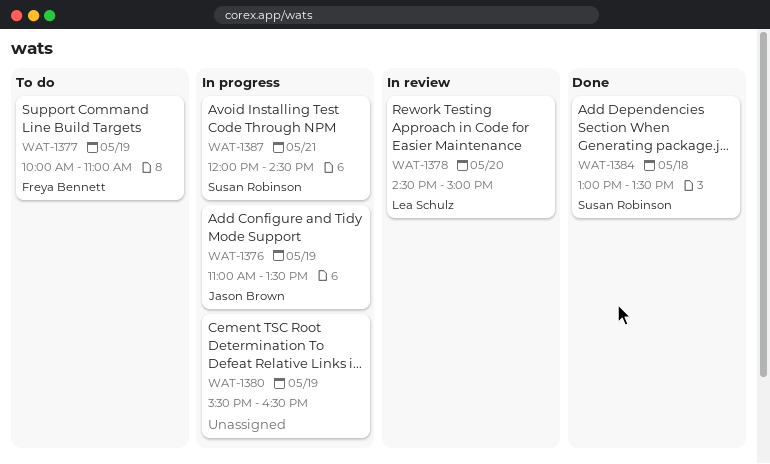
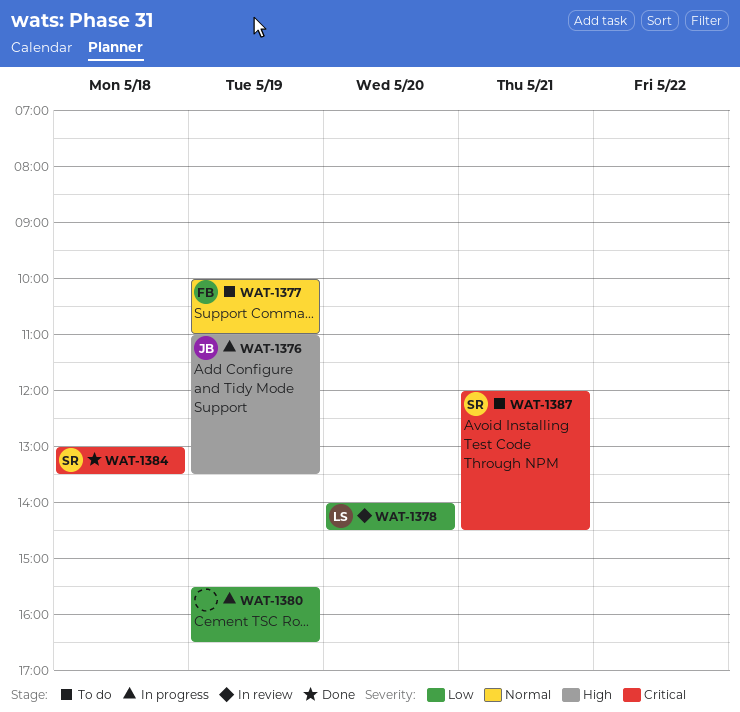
WAT-1378, begins: 14:30 -> 14:00
WAT-1378, ends: 15:00 -> 14:30
WAT-1387, status: In progress -> To do

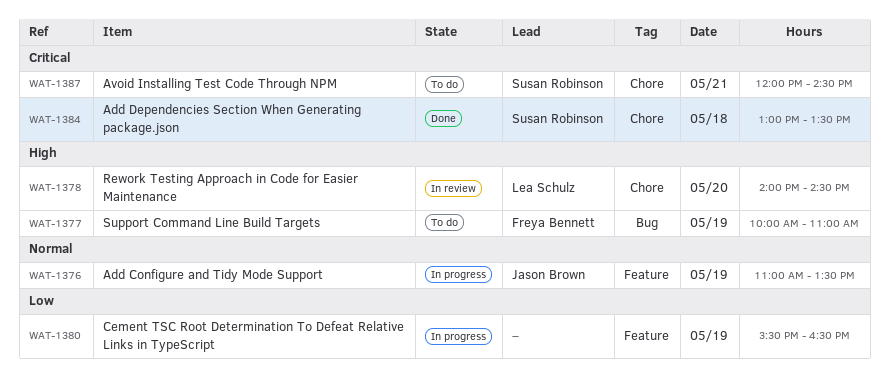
WAT-1376, priority: High -> Normal
WAT-1377, priority: Normal -> High
WAT-1378, priority: Low -> High

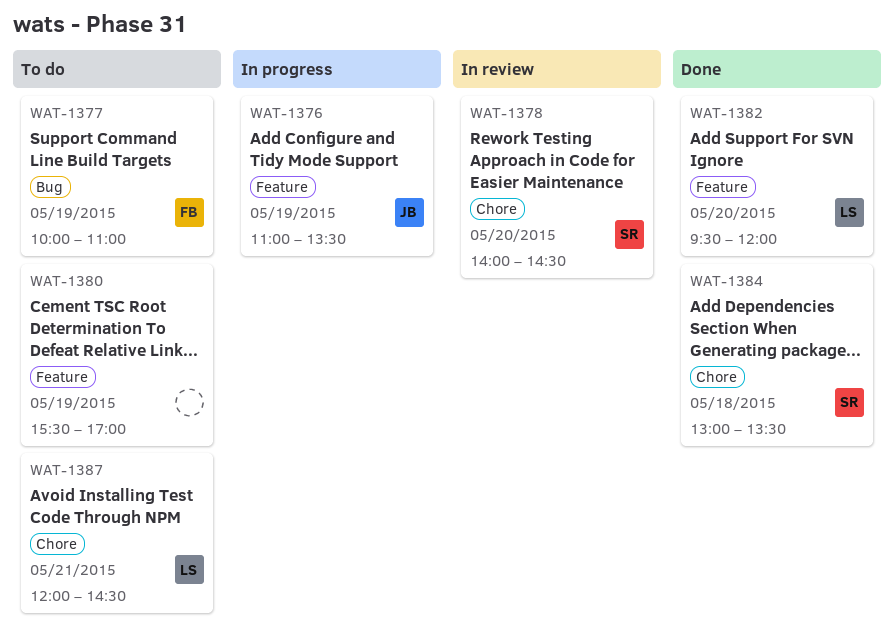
WAT-1378, owner: Lea Schulz -> Susan Robinson
WAT-1380, status: In progress -> To do
WAT-1380, ends: 16:30 -> 17:00
WAT-1382: none -> present
WAT-1387, owner: Susan Robinson -> Lea Schulz

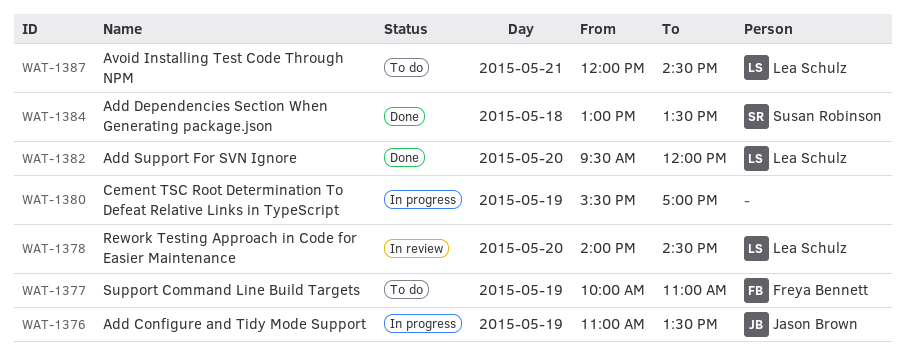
WAT-1378, owner: Susan Robinson -> Lea Schulz
WAT-1380, status: To do -> In progress

